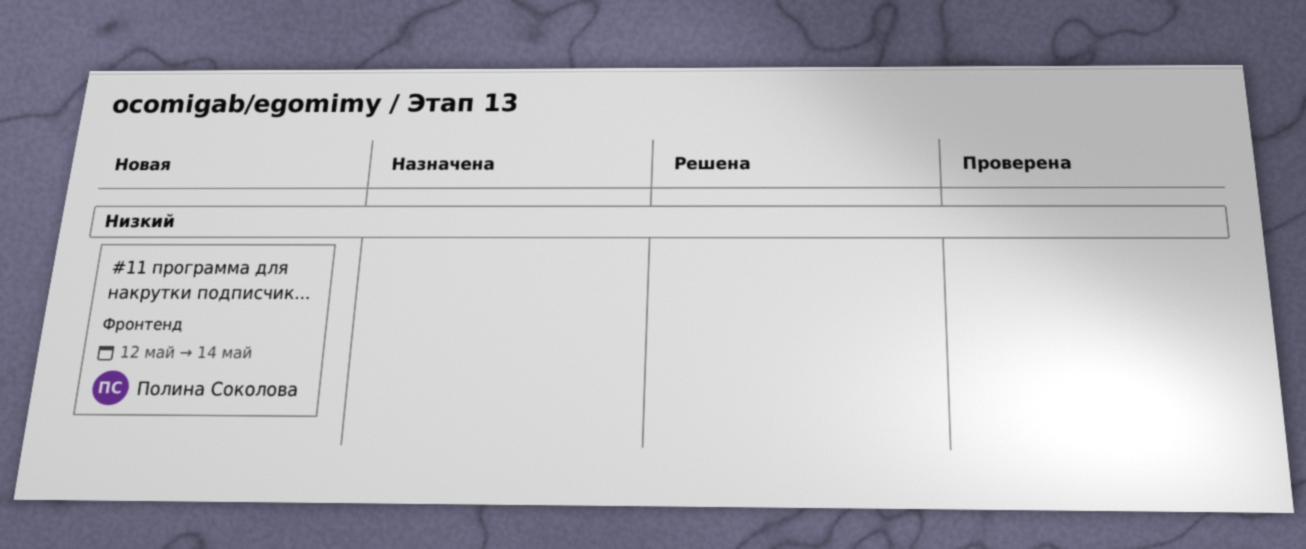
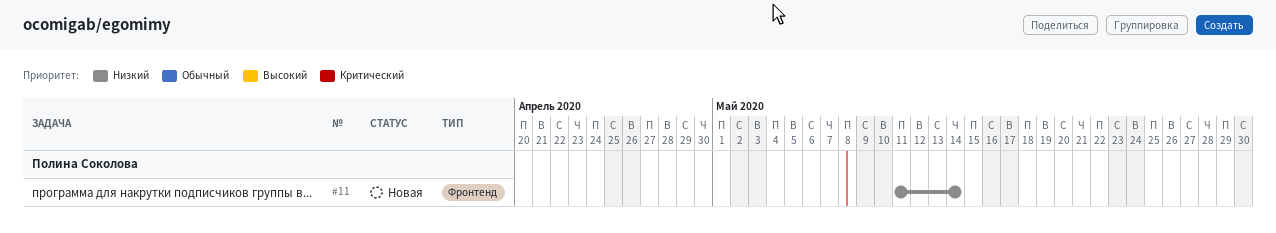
#11, start: May 12 -> May 11

